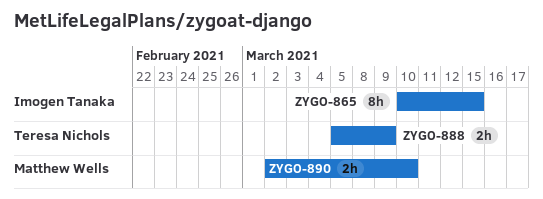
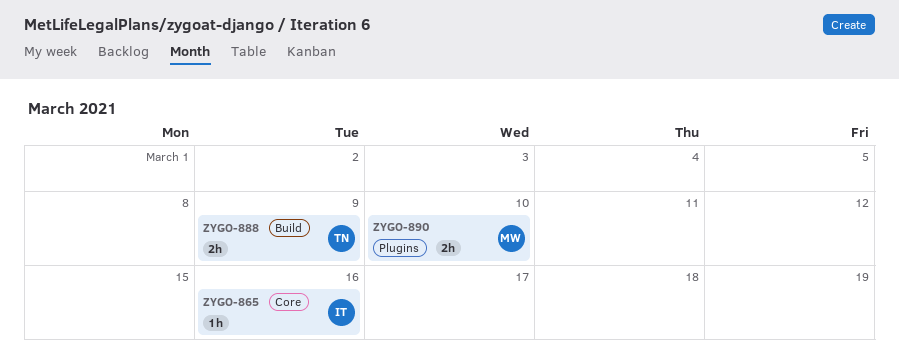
ZYGO-865, estimate: 8h -> 1h
ZYGO-865, due: Mar 15 -> Mar 16

